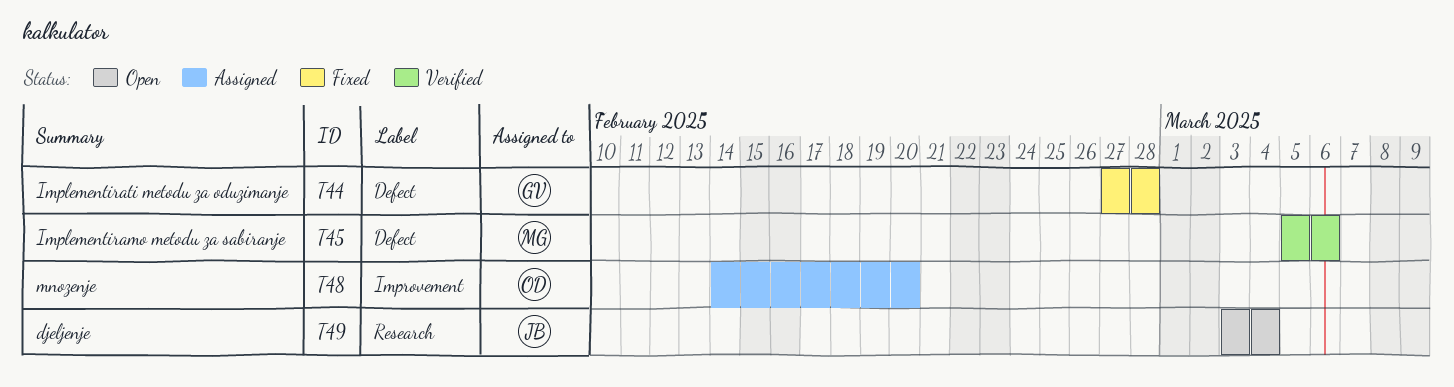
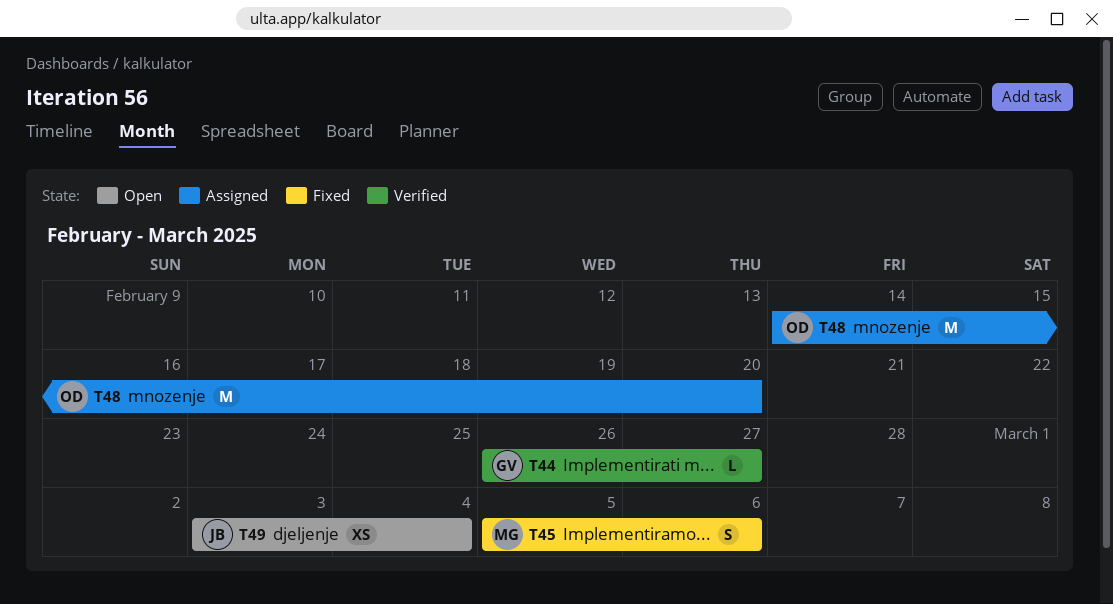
T44, status: Fixed -> Verified
T44, start: Feb 27 -> Feb 26
T44, due: Feb 28 -> Feb 27
T45, status: Verified -> Fixed

